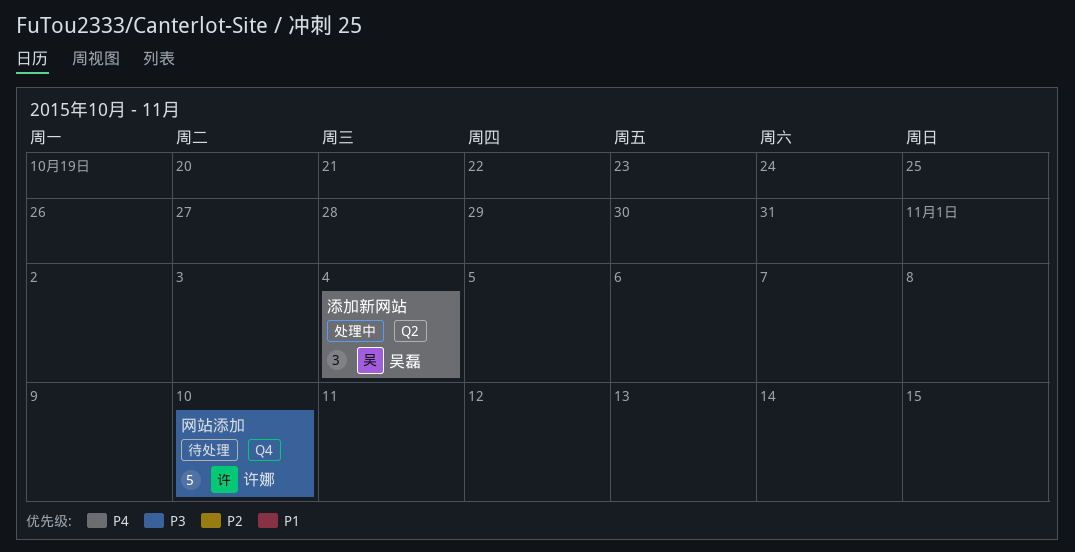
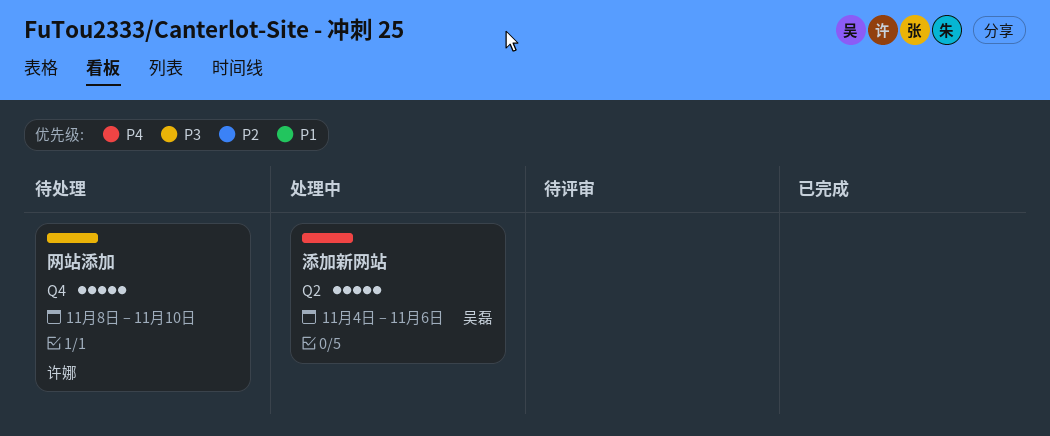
添加新网站, estimate: 3 -> 5
添加新网站, due: Nov 4 -> Nov 6

